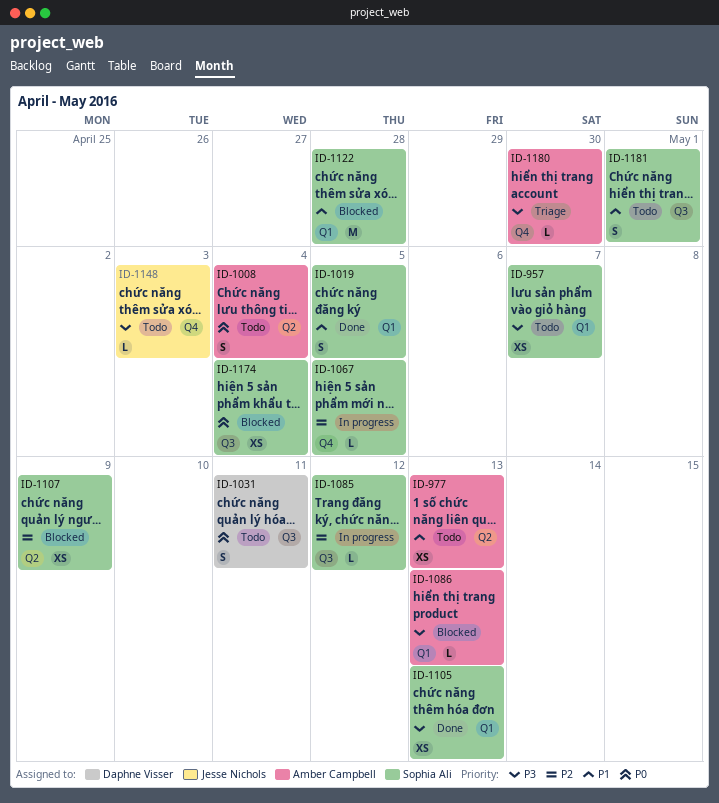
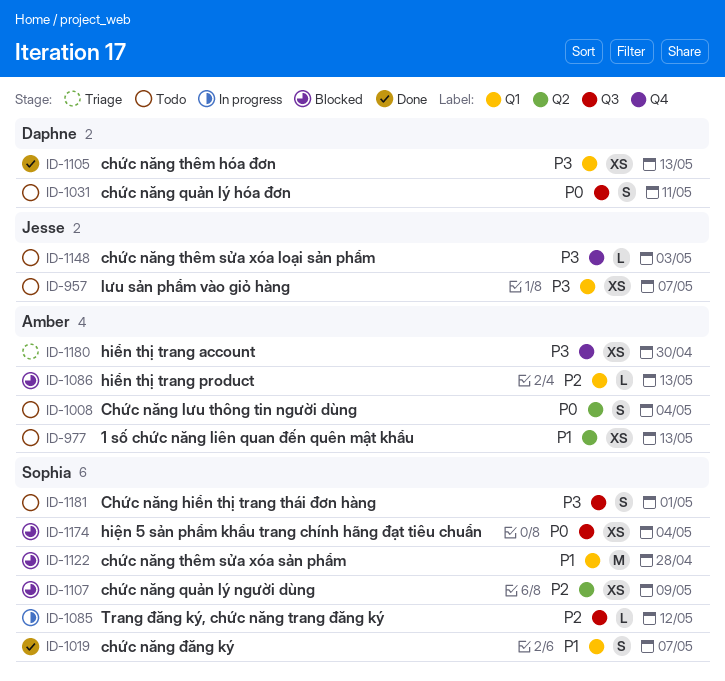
ID-957, owner: Sophia Ali -> Jesse Nichols
ID-1019, due: May 5 -> May 7
ID-1067: present -> none
ID-1086, priority: P3 -> P2
ID-1105, owner: Sophia Ali -> Daphne Visser
ID-1180, estimate: L -> XS
ID-1181, priority: P1 -> P3

